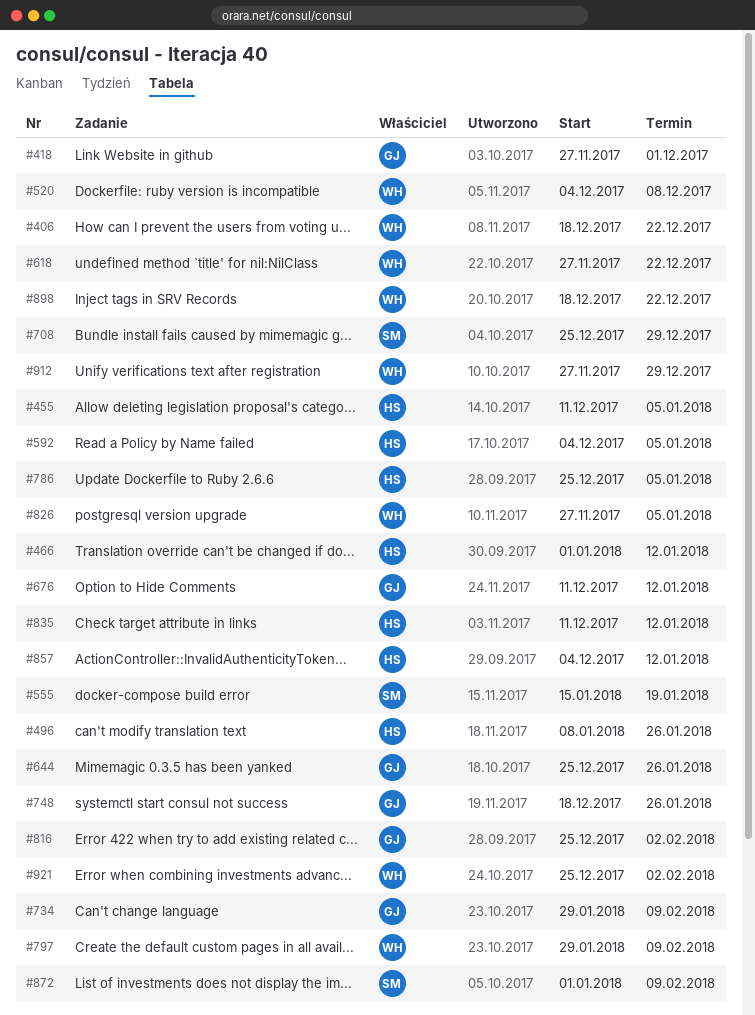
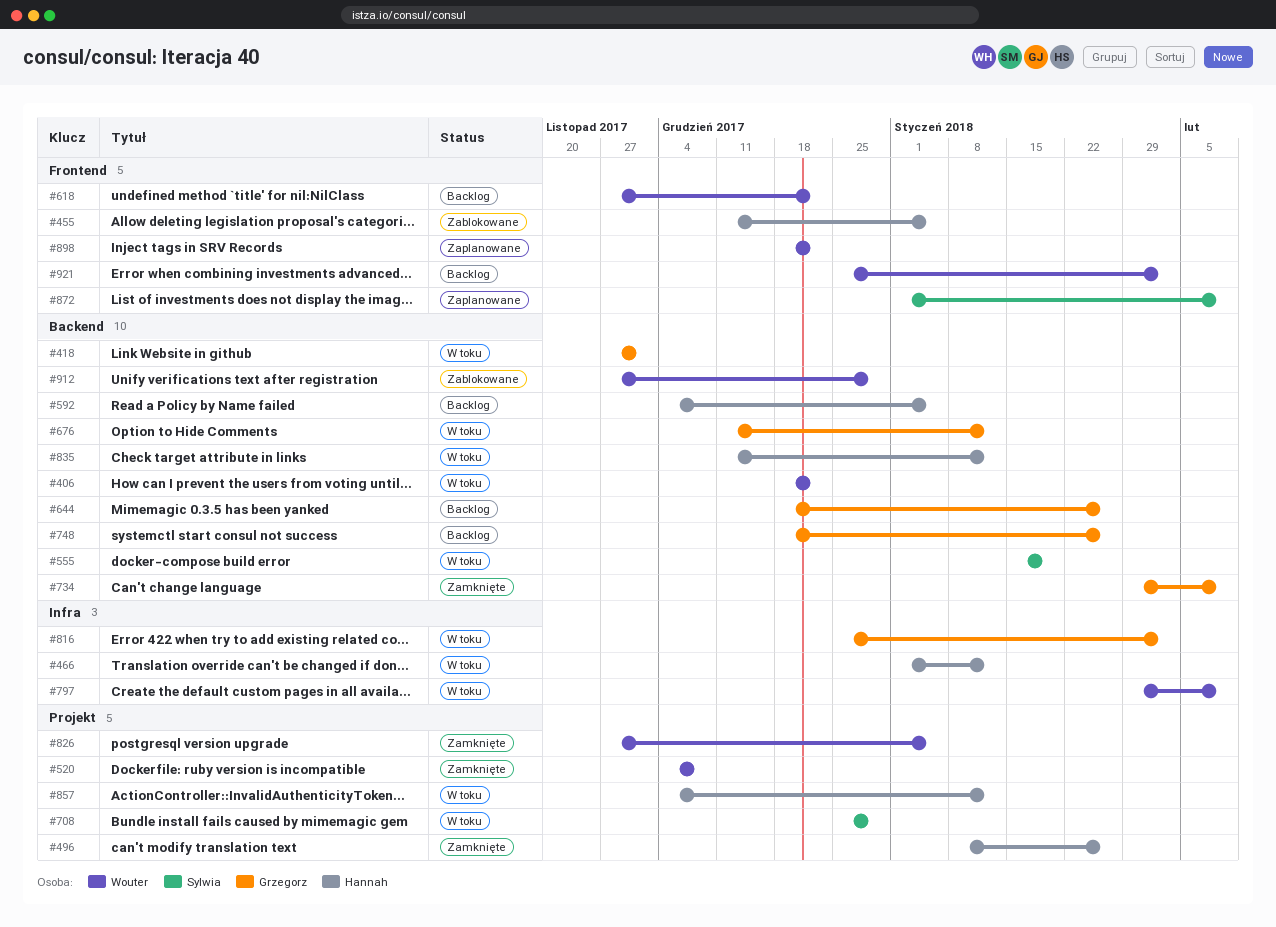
#644, start: Dec 25 -> Dec 18
#786: present -> none

